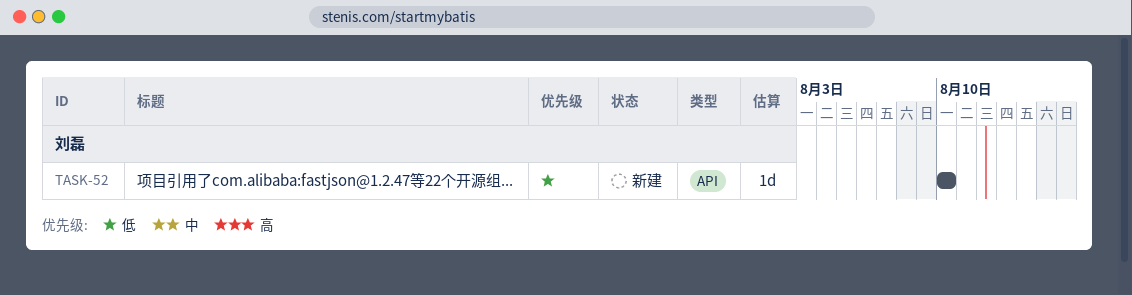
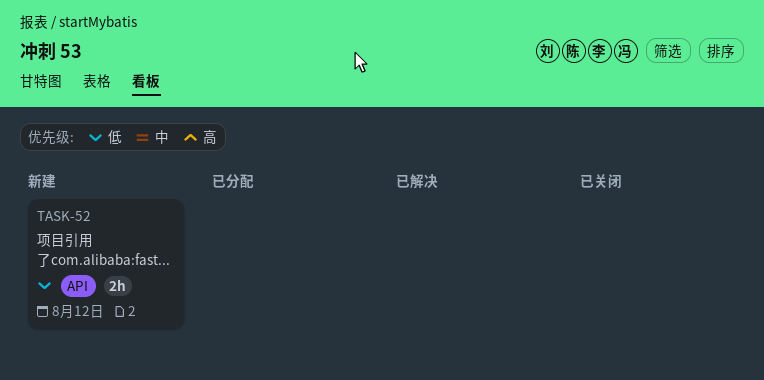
TASK-52, estimate: 1d -> 2h
TASK-52, due: Aug 10 -> Aug 12

